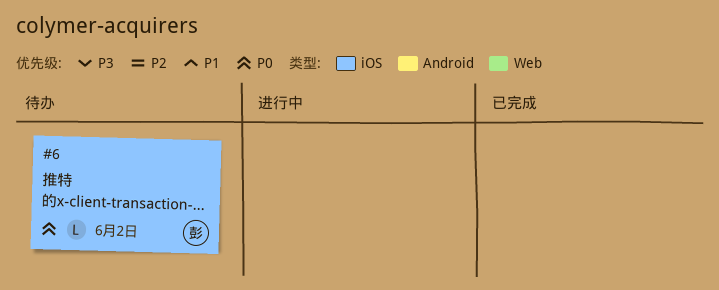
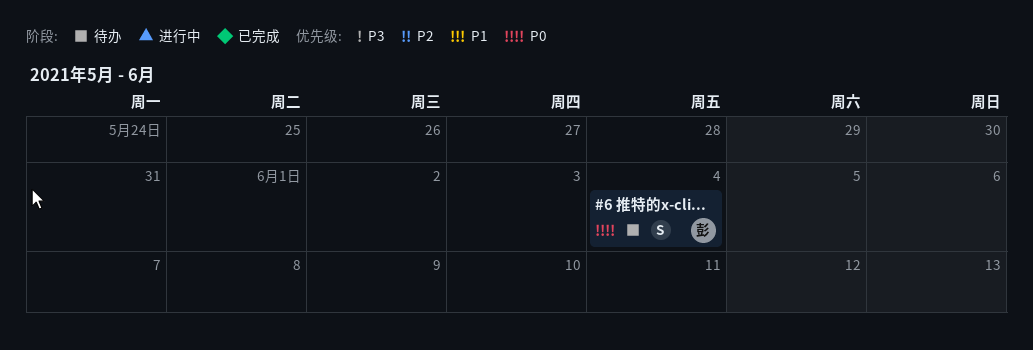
#6, estimate: L -> S
#6, due: Jun 2 -> Jun 4

